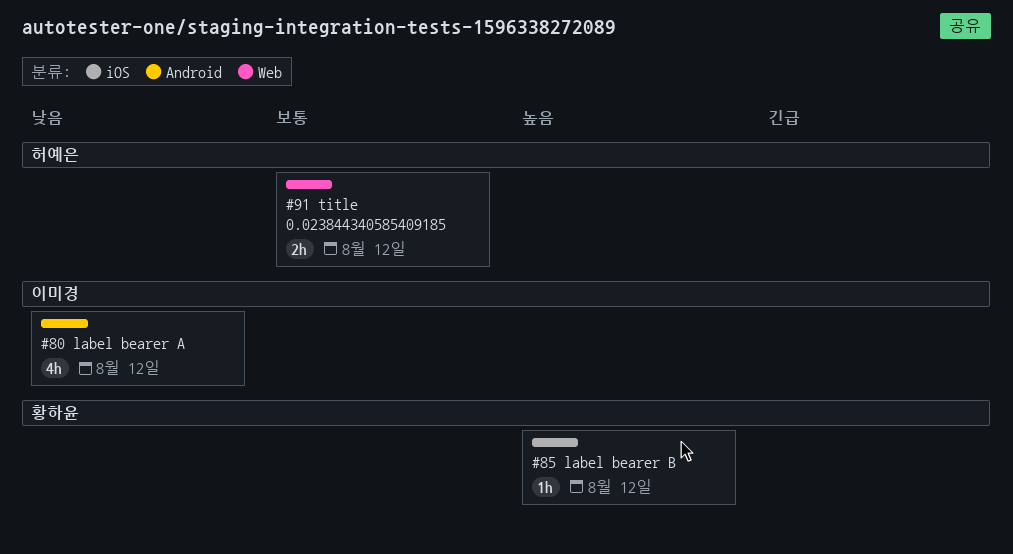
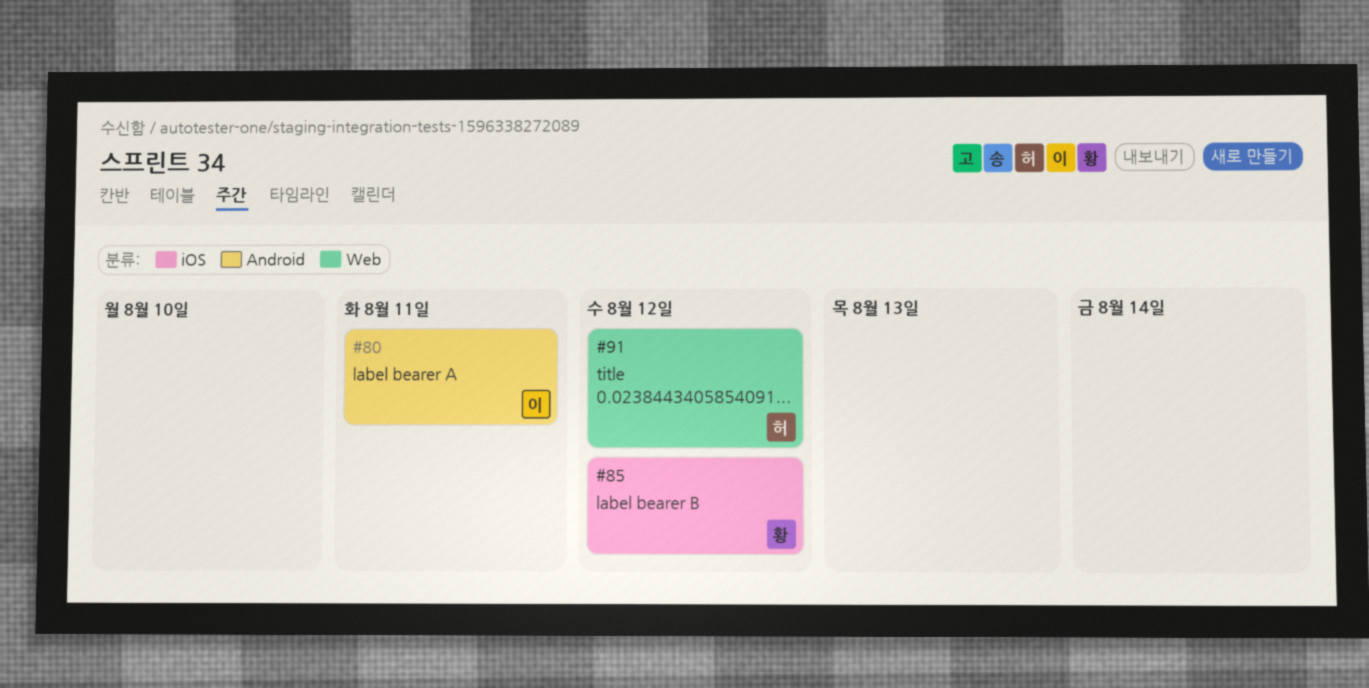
#80, due: Aug 12 -> Aug 11

